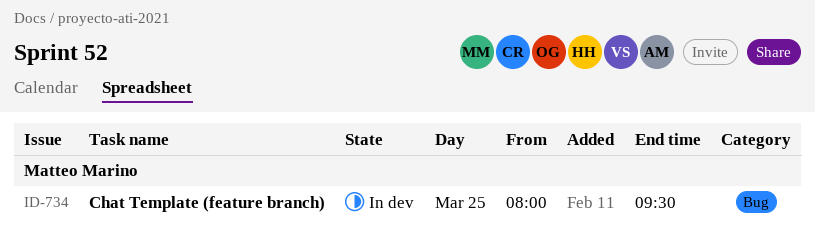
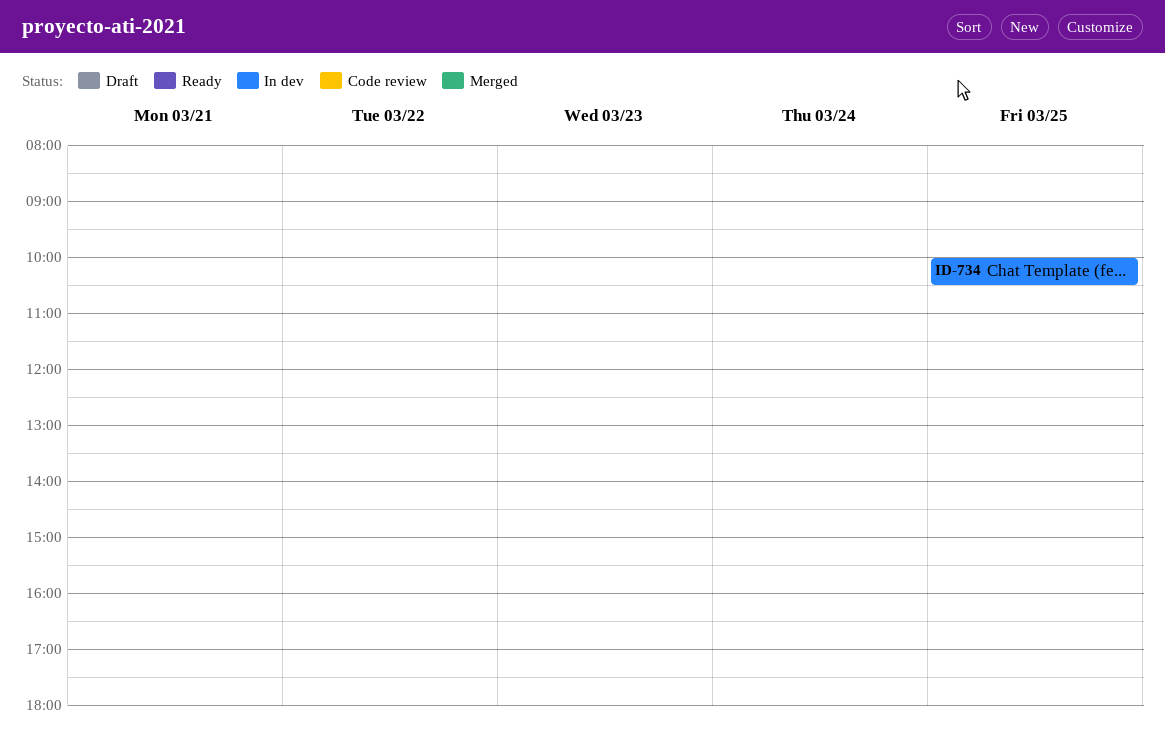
ID-734, begins: 08:00 -> 10:00
ID-734, ends: 09:30 -> 10:30

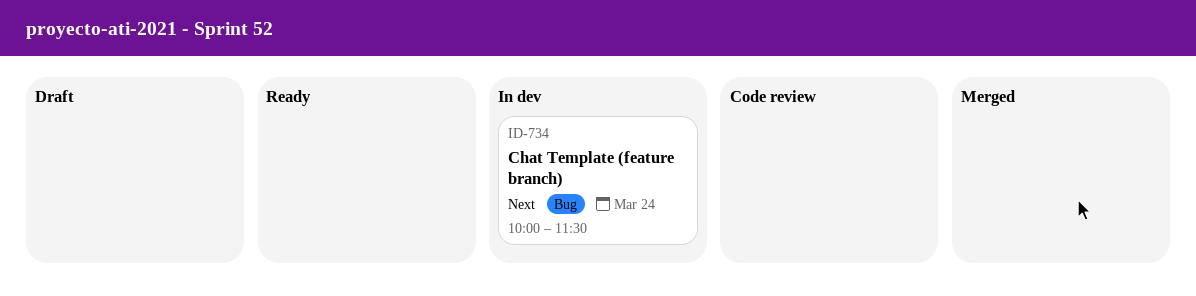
ID-734, day: Mar 25 -> Mar 24
ID-734, ends: 10:30 -> 11:30

